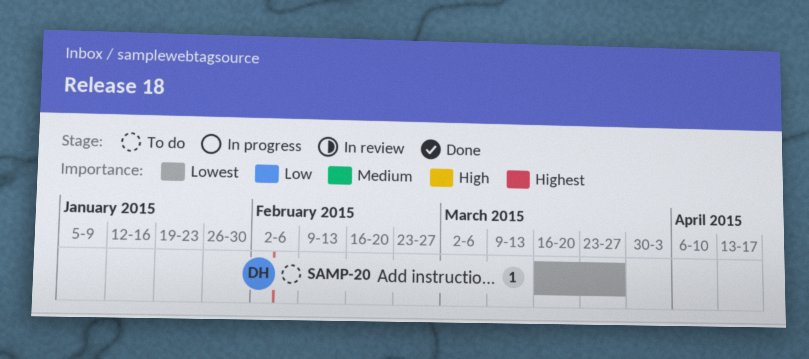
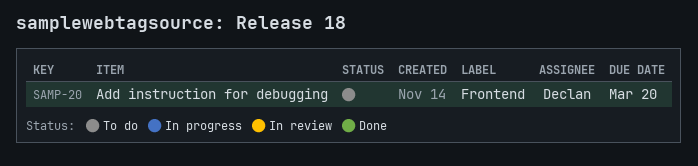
SAMP-20, due: Mar 27 -> Mar 20

